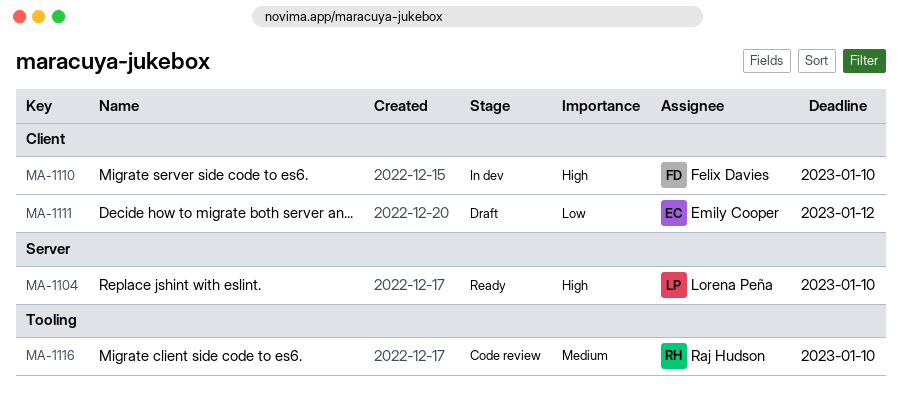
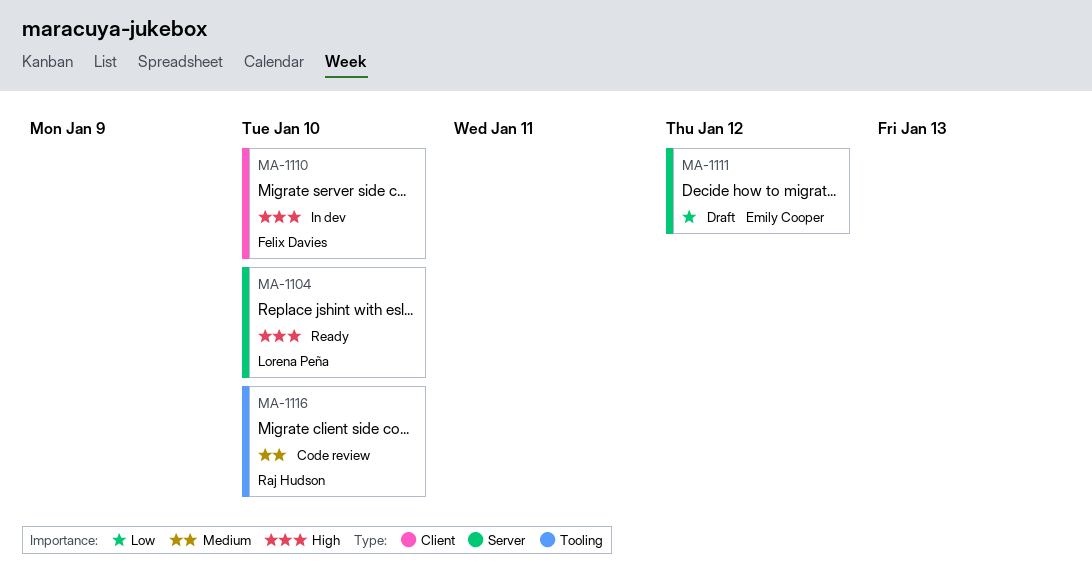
MA-1111, label: Client -> Server

